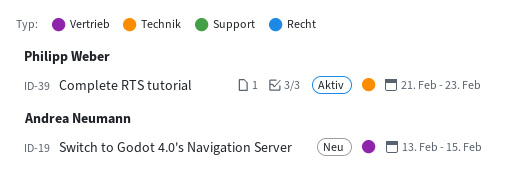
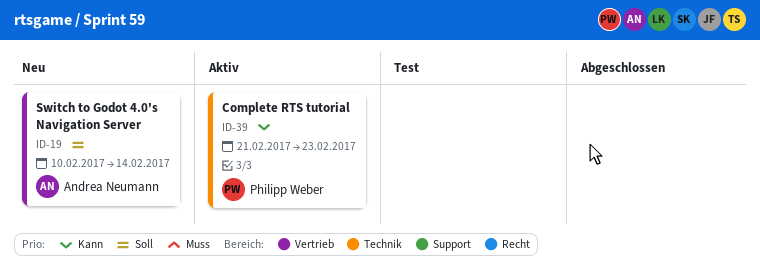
ID-19, start: Feb 13 -> Feb 10
ID-19, due: Feb 15 -> Feb 14

